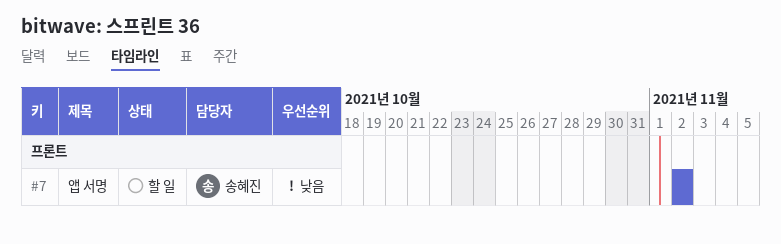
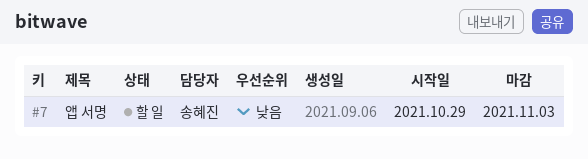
#7, start: Nov 2 -> Oct 29
#7, due: Nov 2 -> Nov 3

